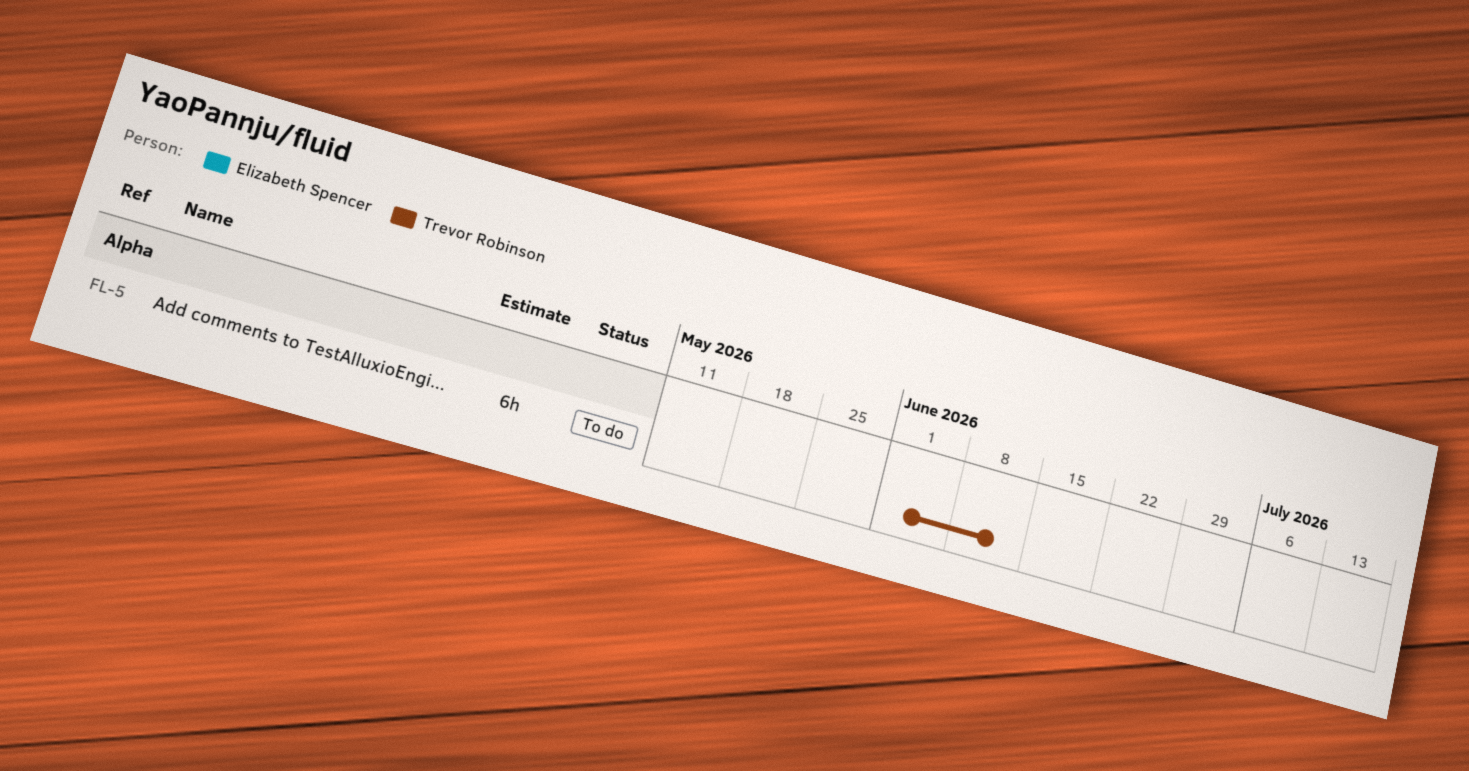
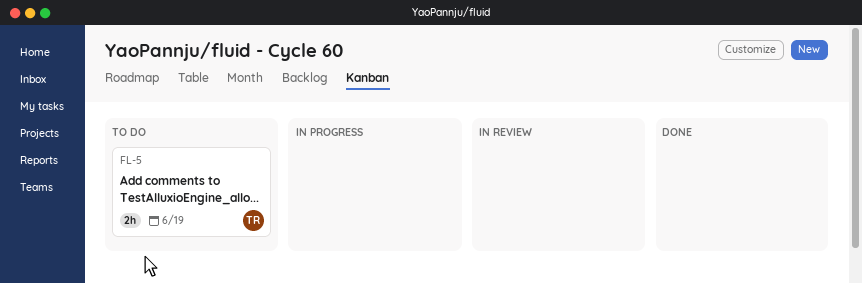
FL-5, estimate: 6h -> 2h
FL-5, due: Jun 12 -> Jun 19

